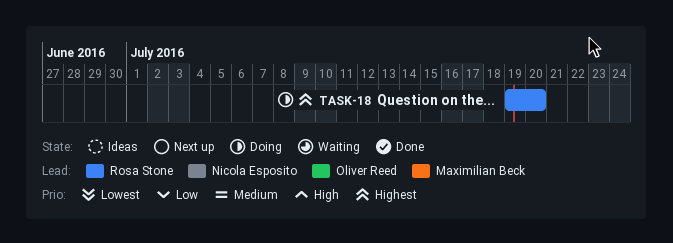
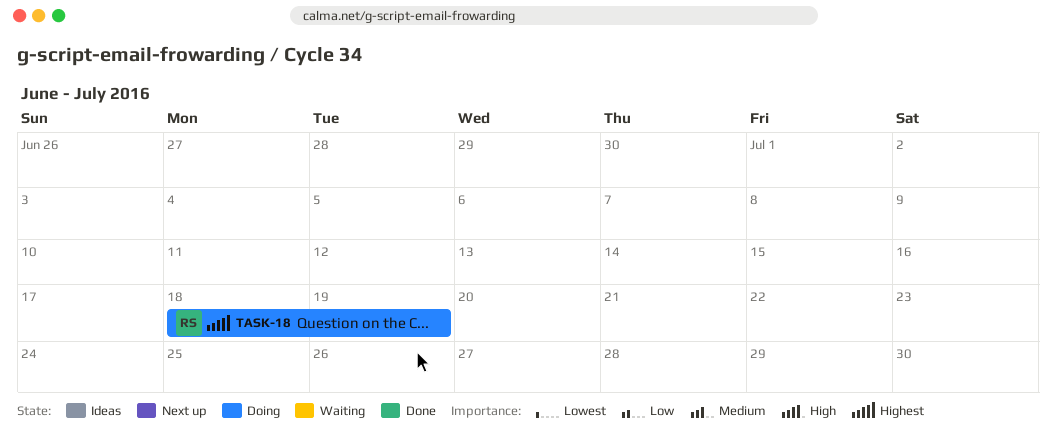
TASK-18, start: Jul 19 -> Jul 18
TASK-18, due: Jul 20 -> Jul 19

